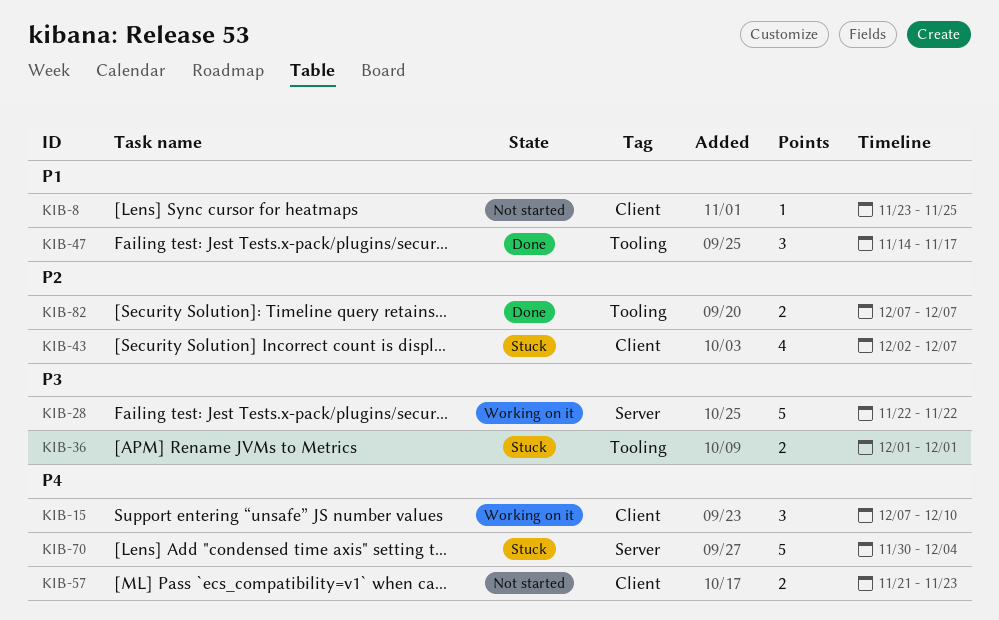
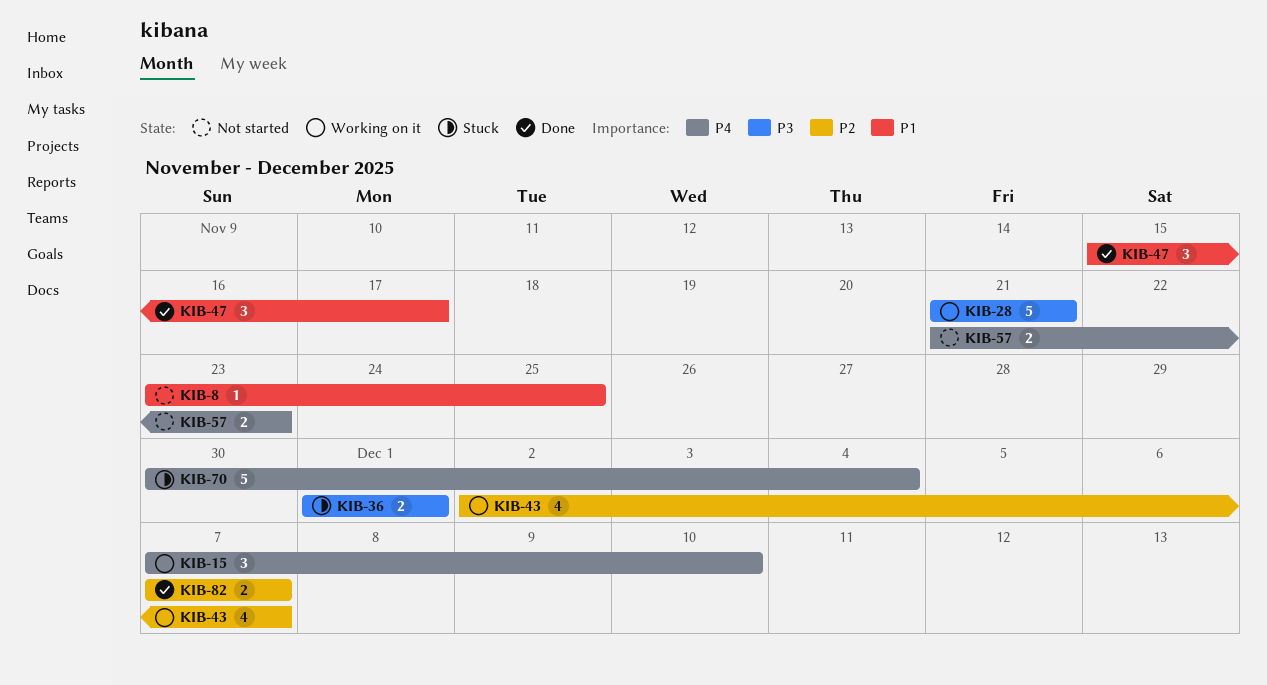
KIB-28, start: Nov 22 -> Nov 21
KIB-28, due: Nov 22 -> Nov 21
KIB-43, status: Stuck -> Working on it
KIB-47, start: Nov 14 -> Nov 15

